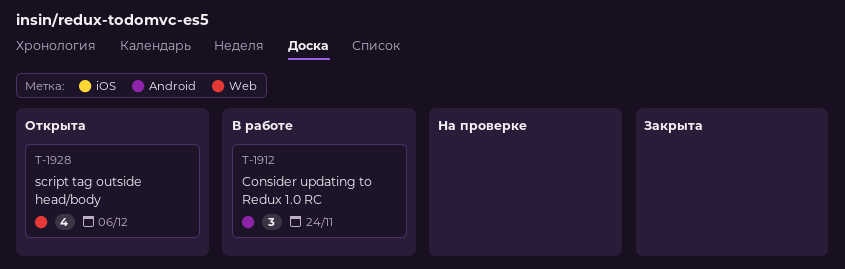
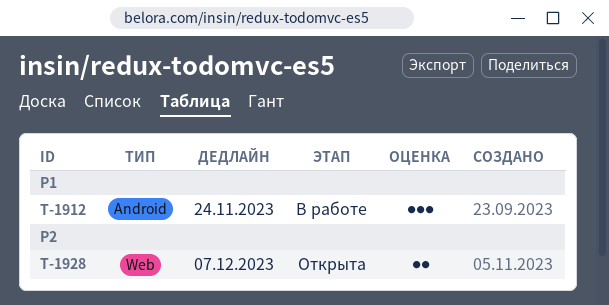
T-1928, estimate: 4 -> 2
T-1928, due: Dec 6 -> Dec 7

